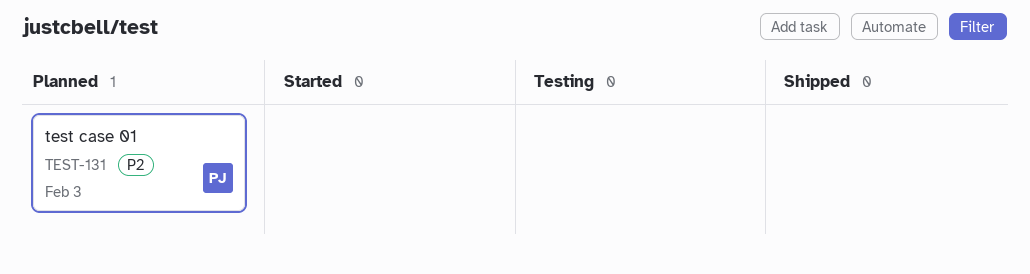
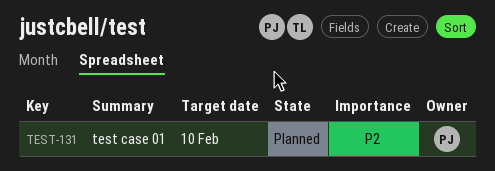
TEST-131, due: Feb 3 -> Feb 10

